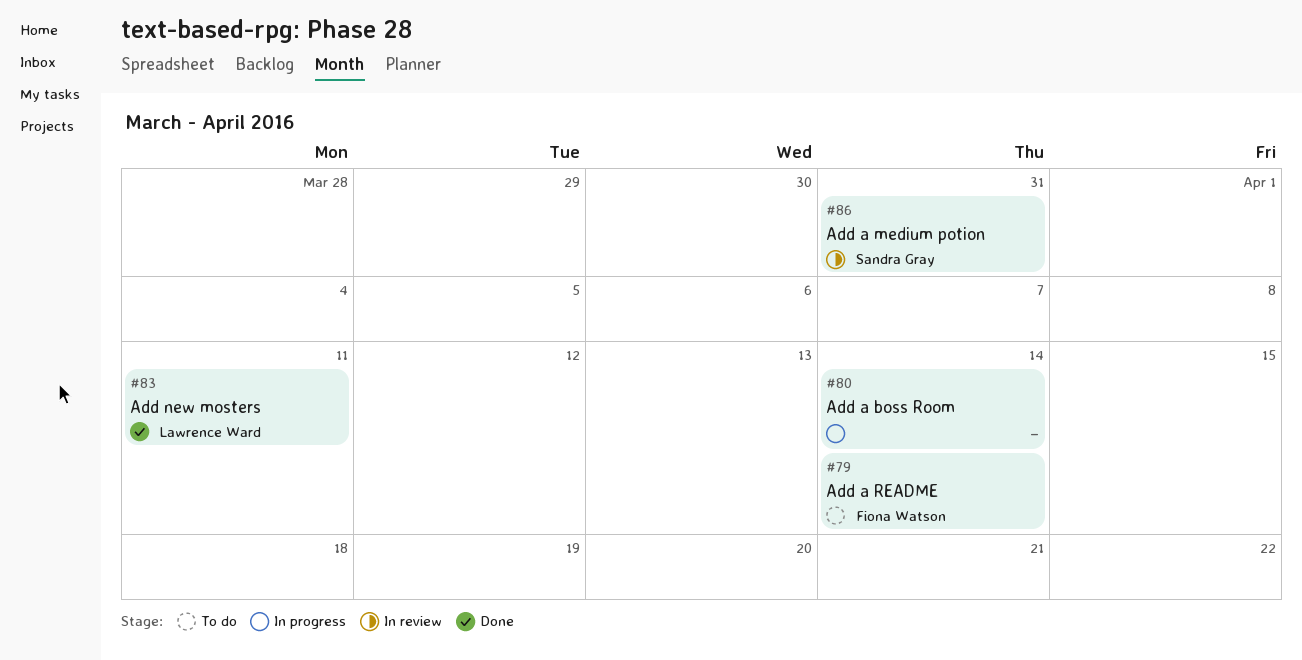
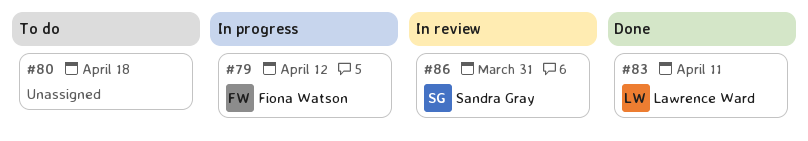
#79, status: To do -> In progress
#79, due: Apr 14 -> Apr 12
#80, status: In progress -> To do
#80, due: Apr 14 -> Apr 18

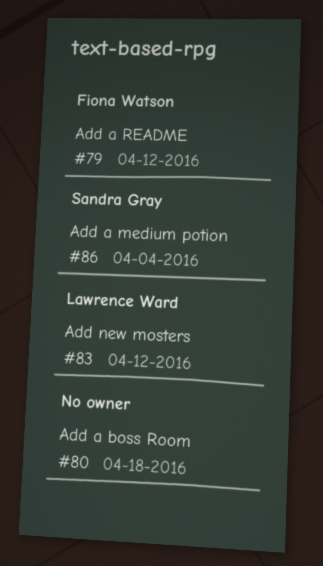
#83, due: Apr 11 -> Apr 12
#86, due: Mar 31 -> Apr 4

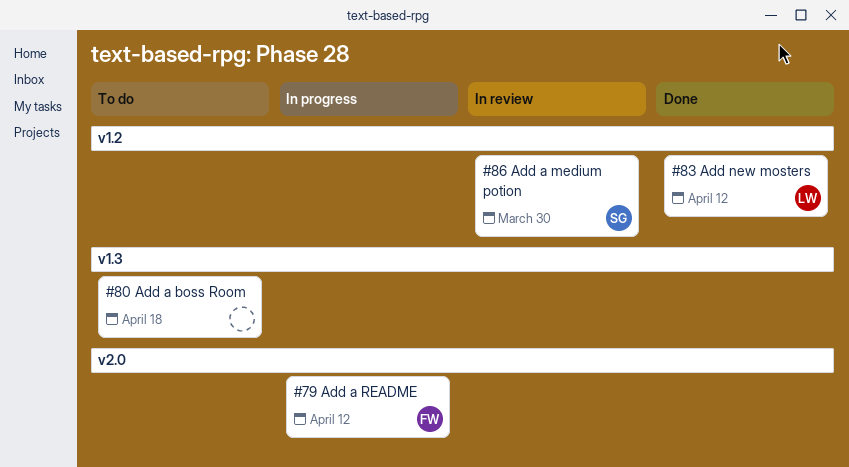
#86, due: Apr 4 -> Mar 30

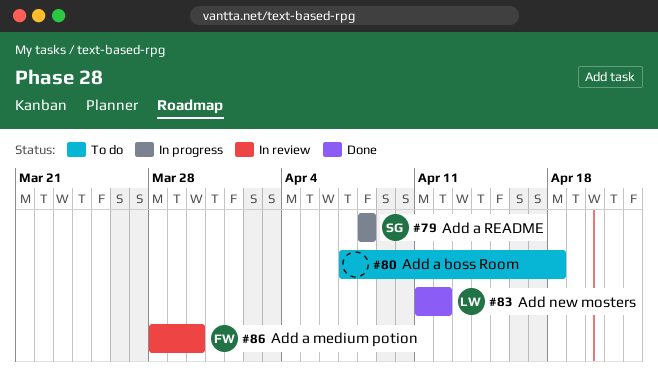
#79, owner: FW -> SG
#79, due: Apr 12 -> Apr 8
#86, owner: SG -> FW

